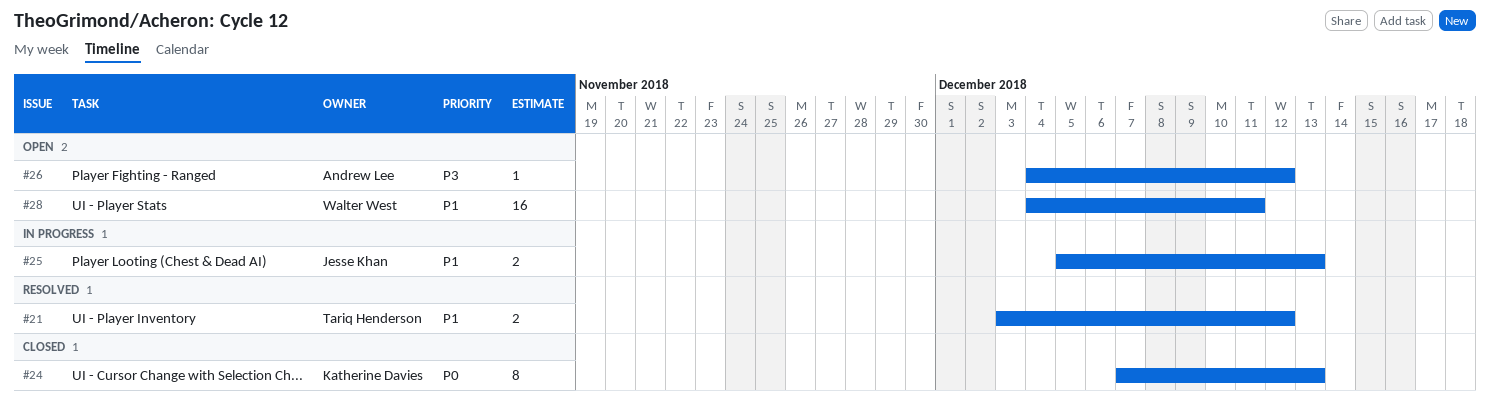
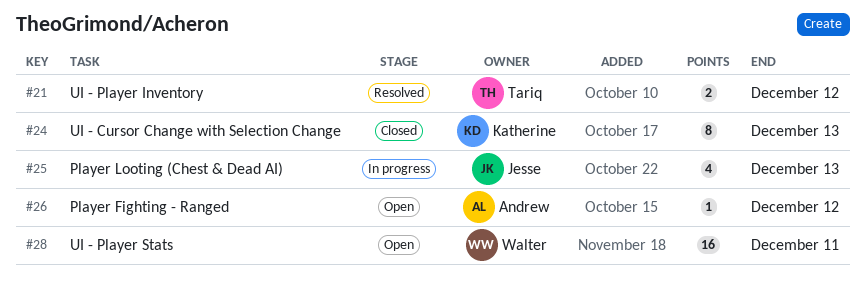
#25, estimate: 2 -> 4

